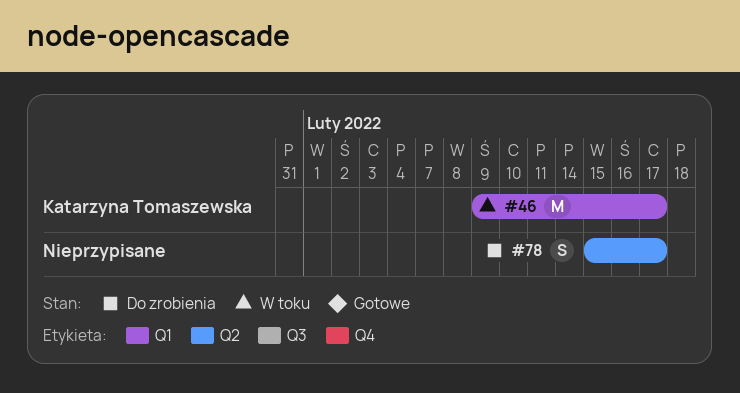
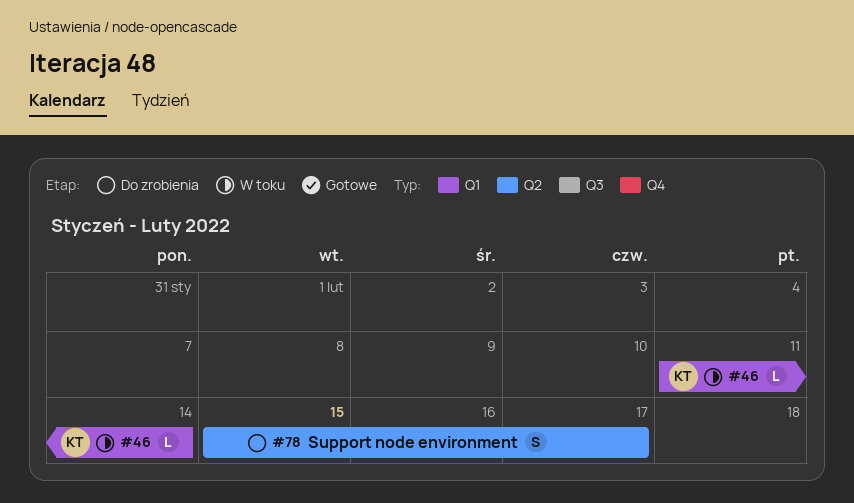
#46, estimate: M -> L
#46, start: Feb 9 -> Feb 11
#46, due: Feb 17 -> Feb 14

